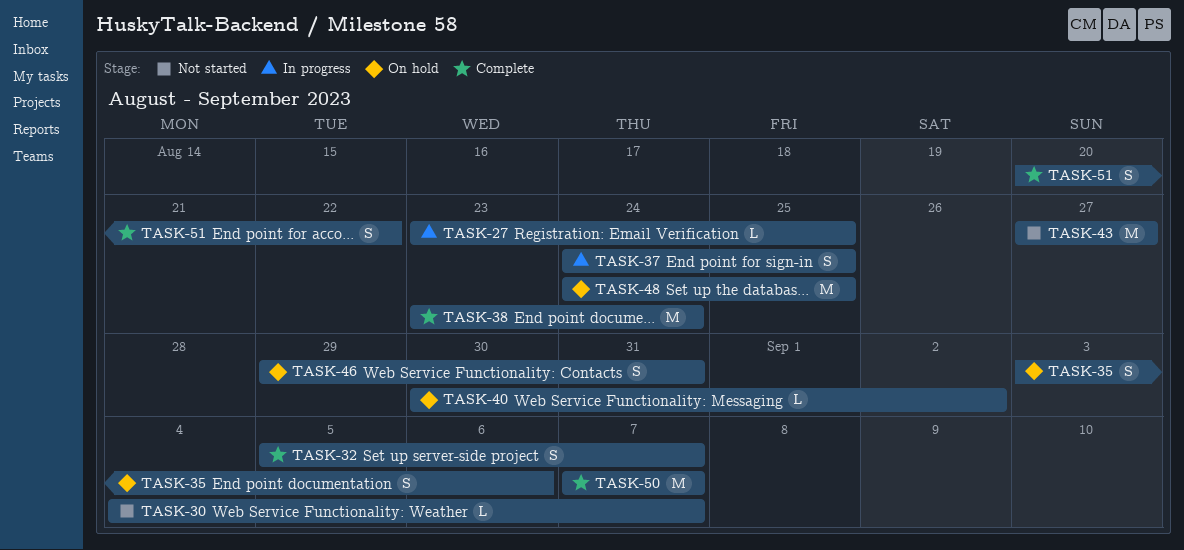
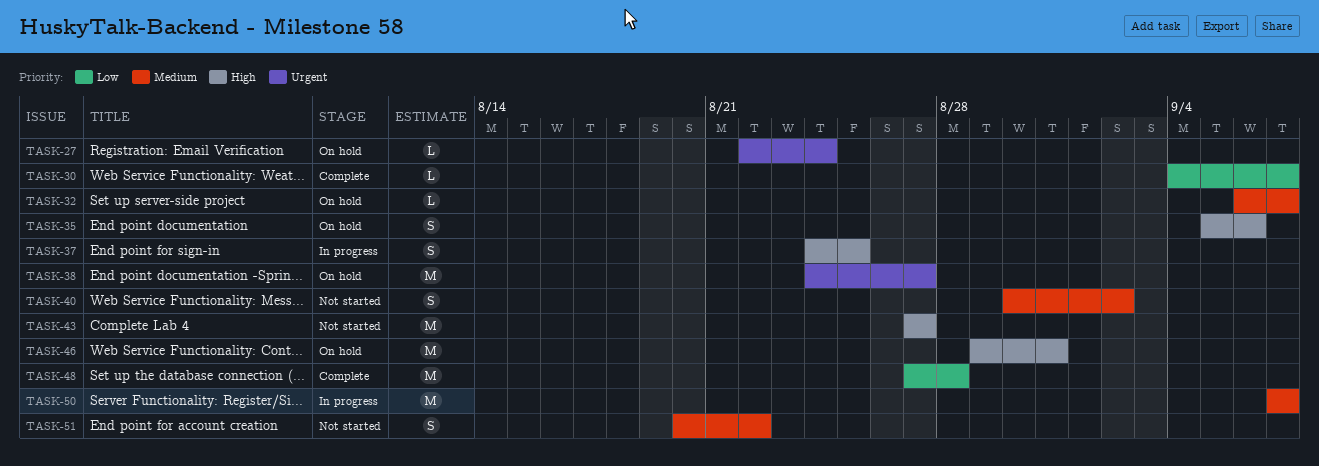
TASK-27, status: In progress -> On hold
TASK-27, start: Aug 23 -> Aug 22
TASK-27, due: Aug 25 -> Aug 24
TASK-30, status: Not started -> Complete
TASK-32, status: Complete -> On hold
TASK-32, estimate: S -> L
TASK-32, start: Sep 5 -> Sep 6
TASK-35, start: Sep 3 -> Sep 5
TASK-38, status: Complete -> On hold
TASK-38, start: Aug 23 -> Aug 24
TASK-38, due: Aug 24 -> Aug 27
TASK-40, status: On hold -> Not started
TASK-40, estimate: L -> S
TASK-46, estimate: S -> M
TASK-48, status: On hold -> Complete
TASK-48, start: Aug 24 -> Aug 27
TASK-48, due: Aug 25 -> Aug 28
TASK-50, status: Complete -> In progress
TASK-51, status: Complete -> Not started

